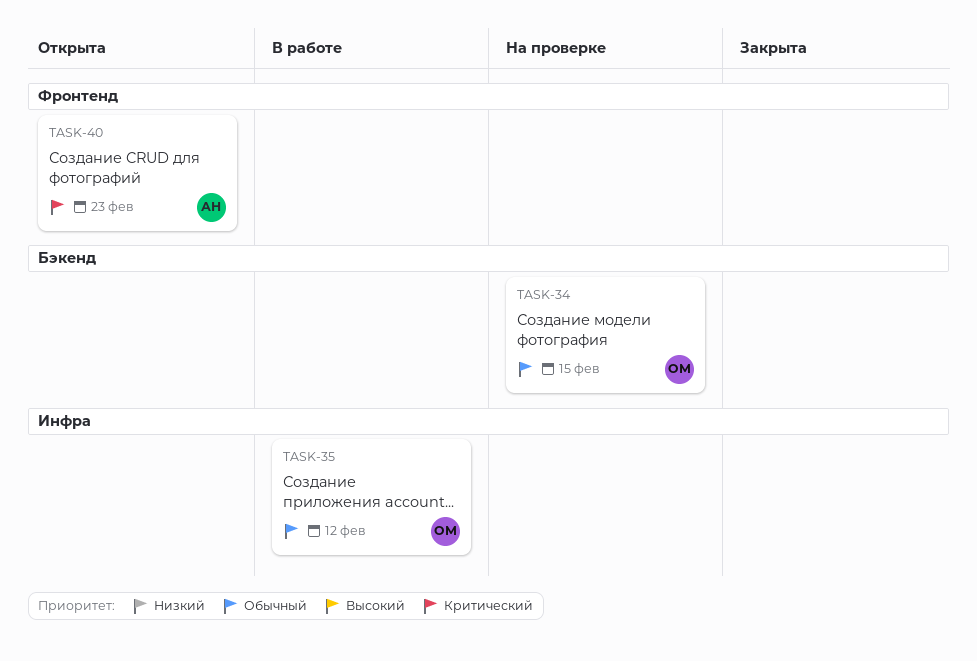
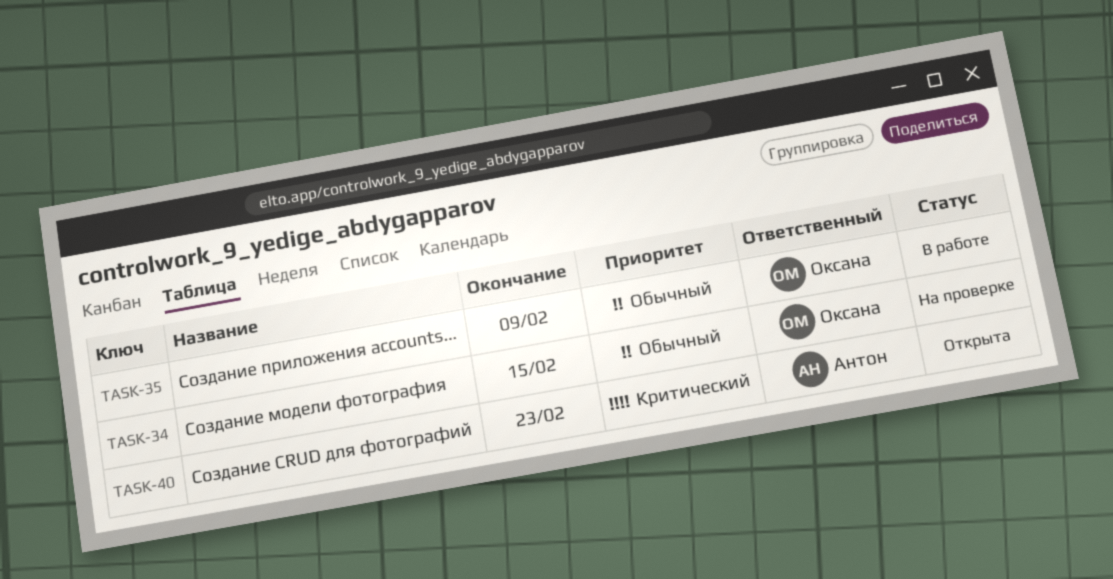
TASK-35, due: Feb 12 -> Feb 9

